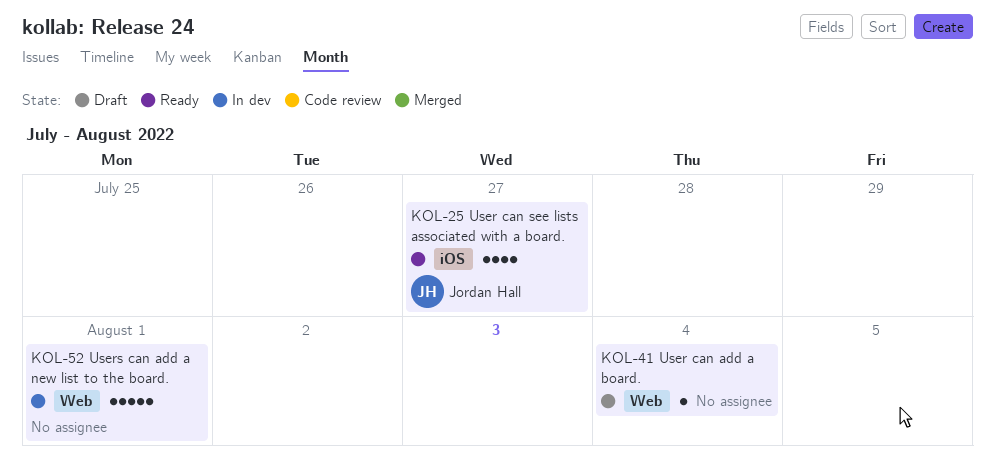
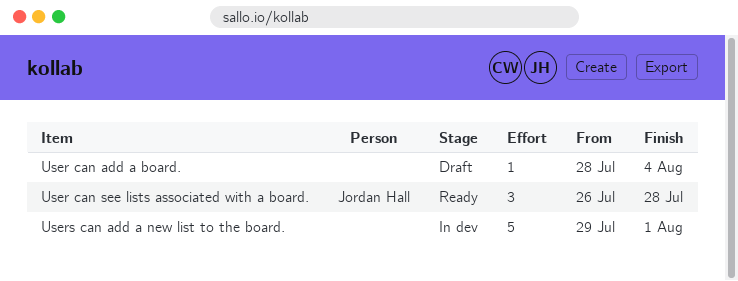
User can see lists associated with a board., estimate: 4 -> 3
User can see lists associated with a board., due: Jul 27 -> Jul 28

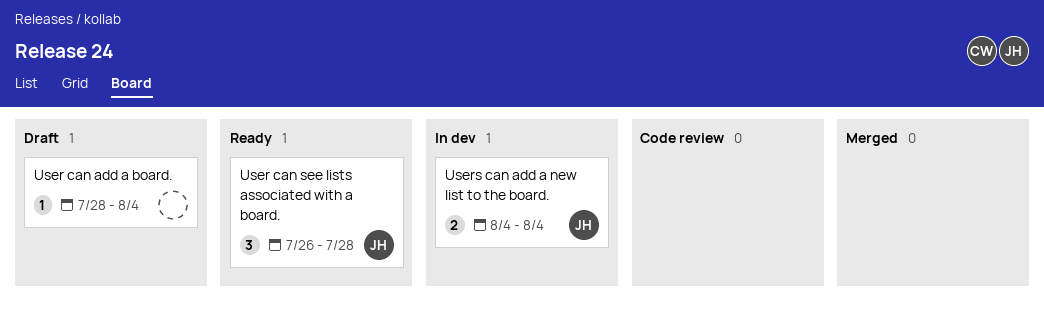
Users can add a new list to the board., owner: none -> Jordan Hall
Users can add a new list to the board., estimate: 5 -> 2
Users can add a new list to the board., start: Jul 29 -> Aug 4
Users can add a new list to the board., due: Aug 1 -> Aug 4

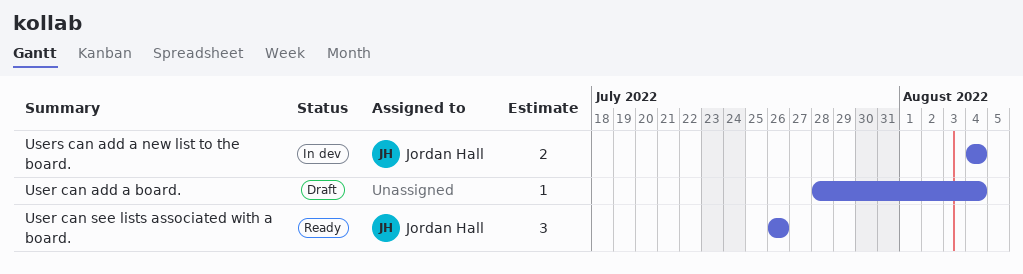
User can see lists associated with a board., due: Jul 28 -> Jul 26

